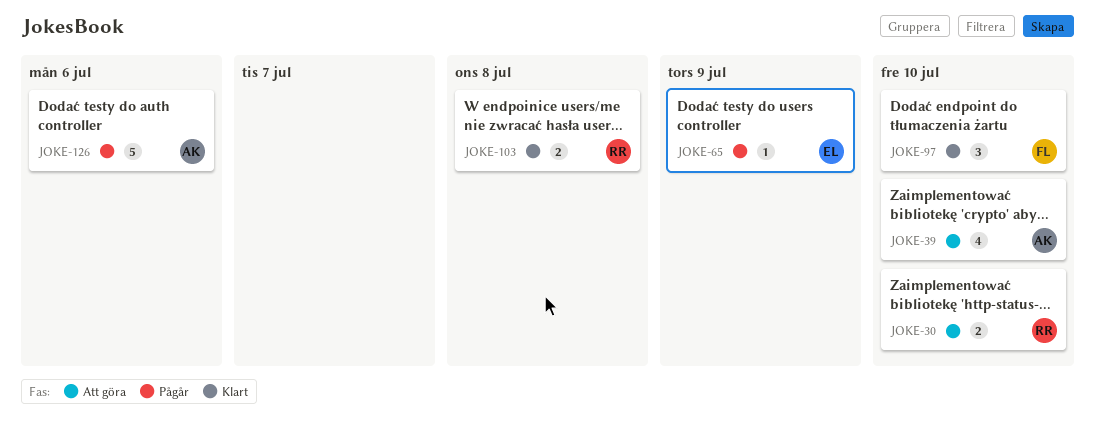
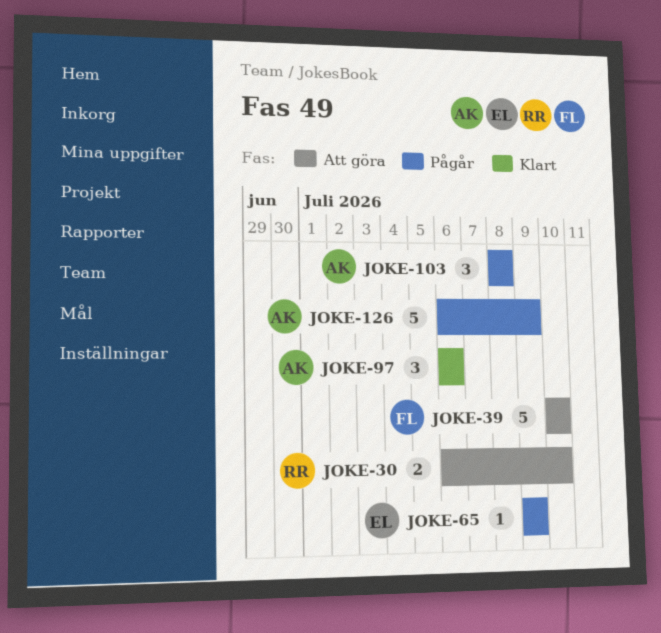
JOKE-39, owner: AK -> FL
JOKE-39, estimate: 4 -> 5
JOKE-97, owner: FL -> AK
JOKE-97, due: Jul 10 -> Jul 6
JOKE-103, status: Klart -> Pågår
JOKE-103, owner: RR -> AK
JOKE-103, estimate: 2 -> 3
JOKE-126, due: Jul 6 -> Jul 9

